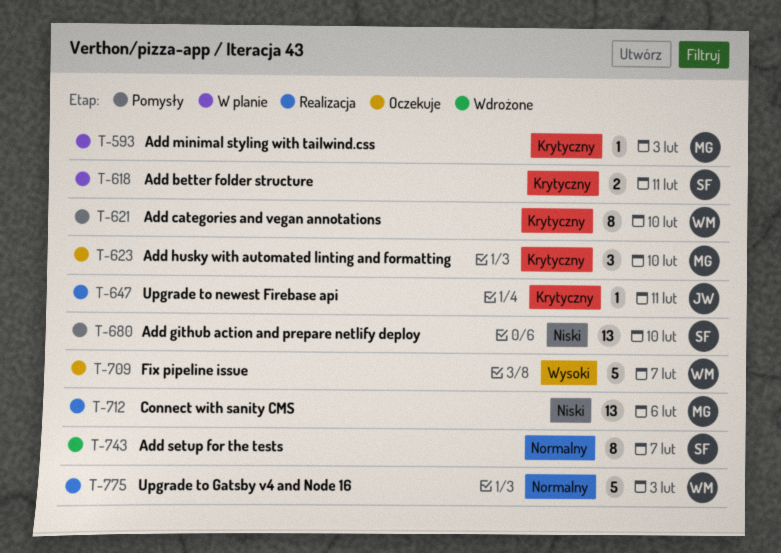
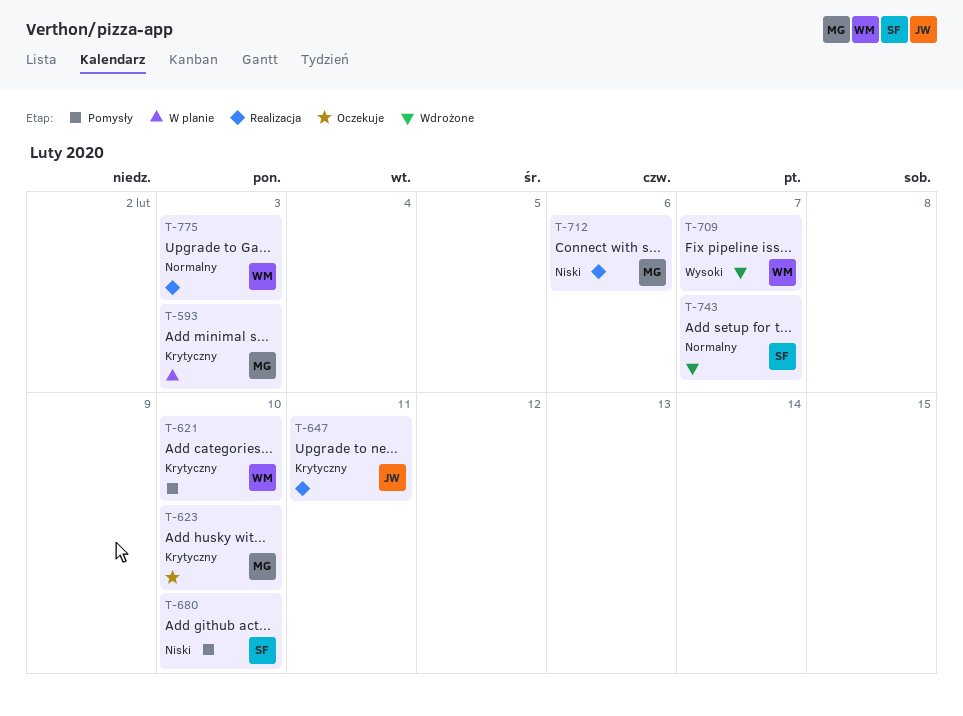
T-618: present -> none
T-709, status: Oczekuje -> Wdrożone

